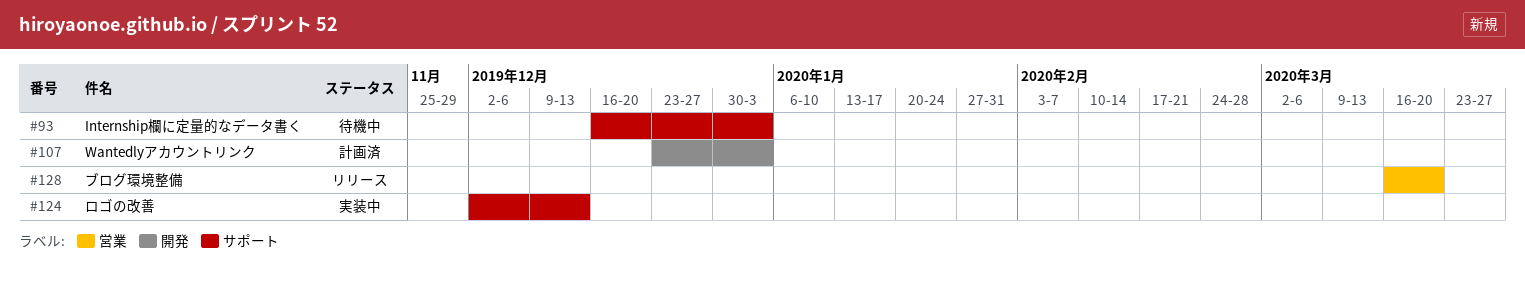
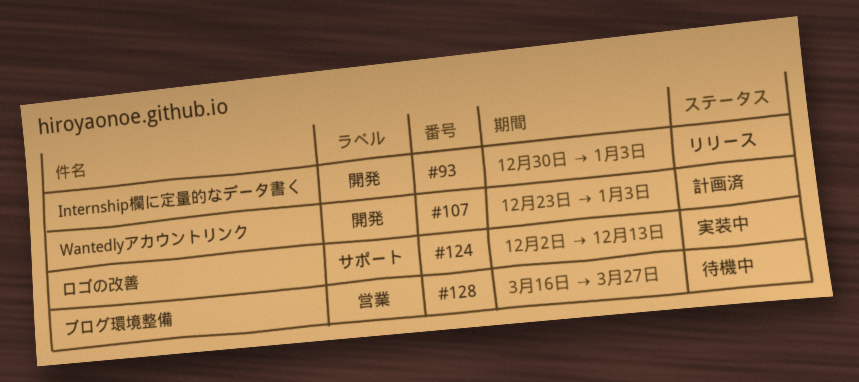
#93, status: 待機中 -> リリース
#93, label: サポート -> 開発
#93, start: Dec 16 -> Dec 30
#128, status: リリース -> 待機中
#128, due: Mar 20 -> Mar 27

